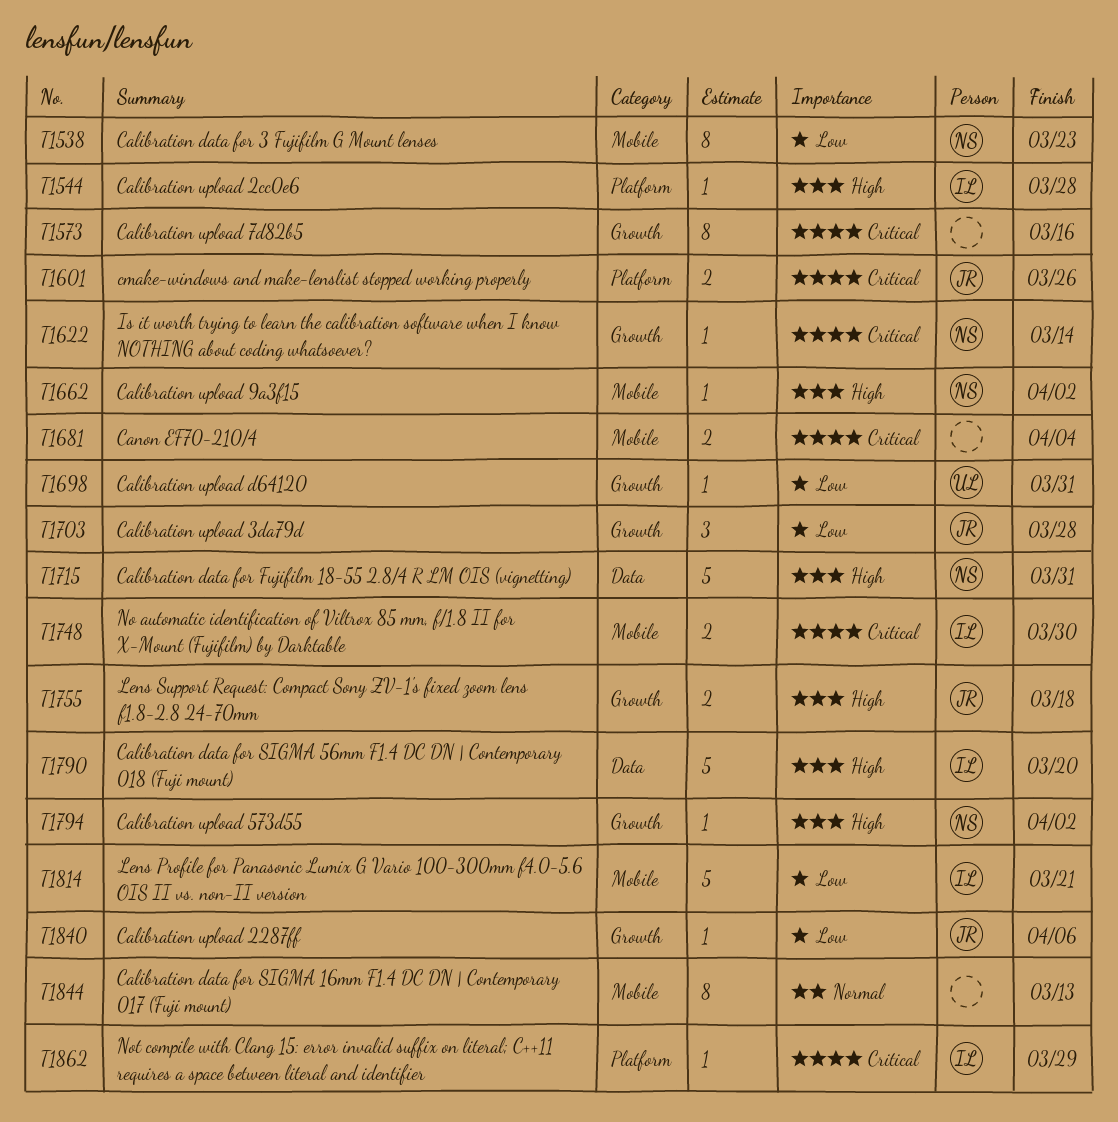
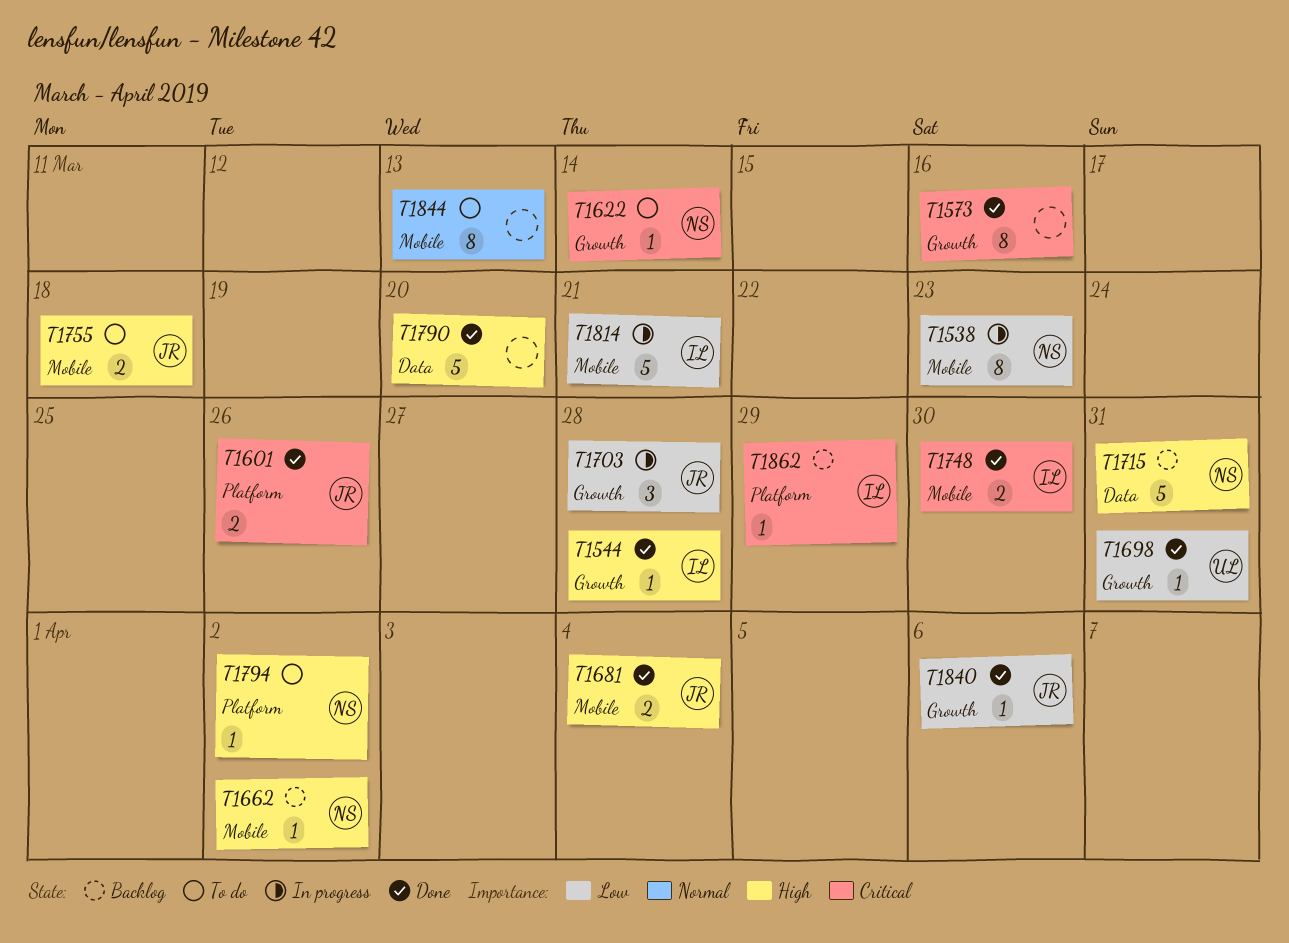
T1544, label: Platform -> Growth
T1681, owner: none -> JR
T1681, priority: Critical -> High
T1755, label: Growth -> Mobile
T1790, owner: IL -> none
T1794, label: Growth -> Platform

